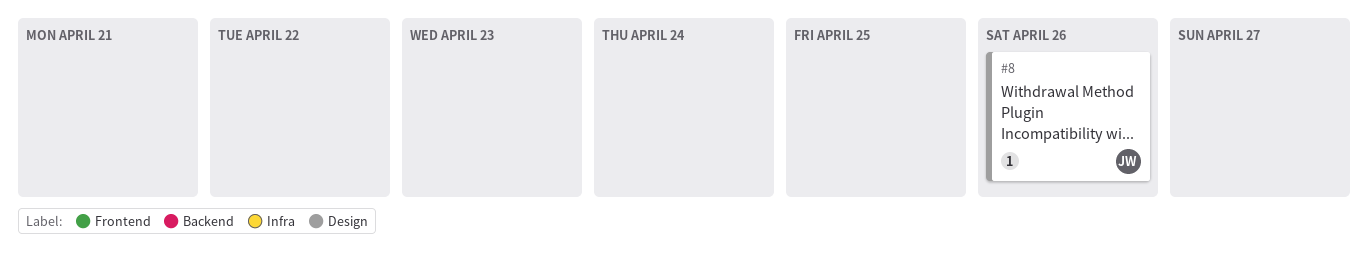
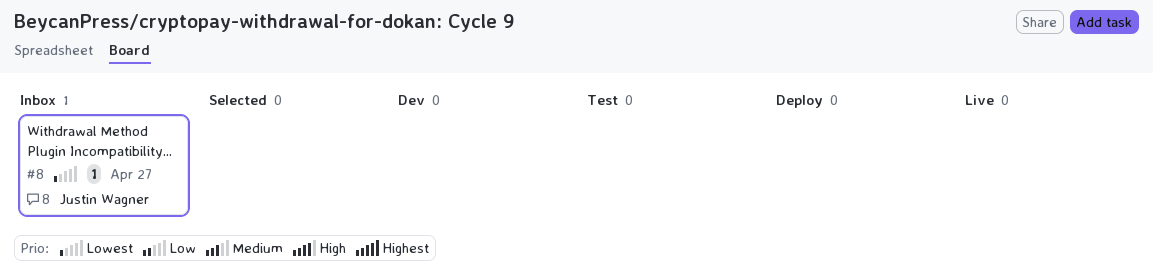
#8, due: Apr 26 -> Apr 27

